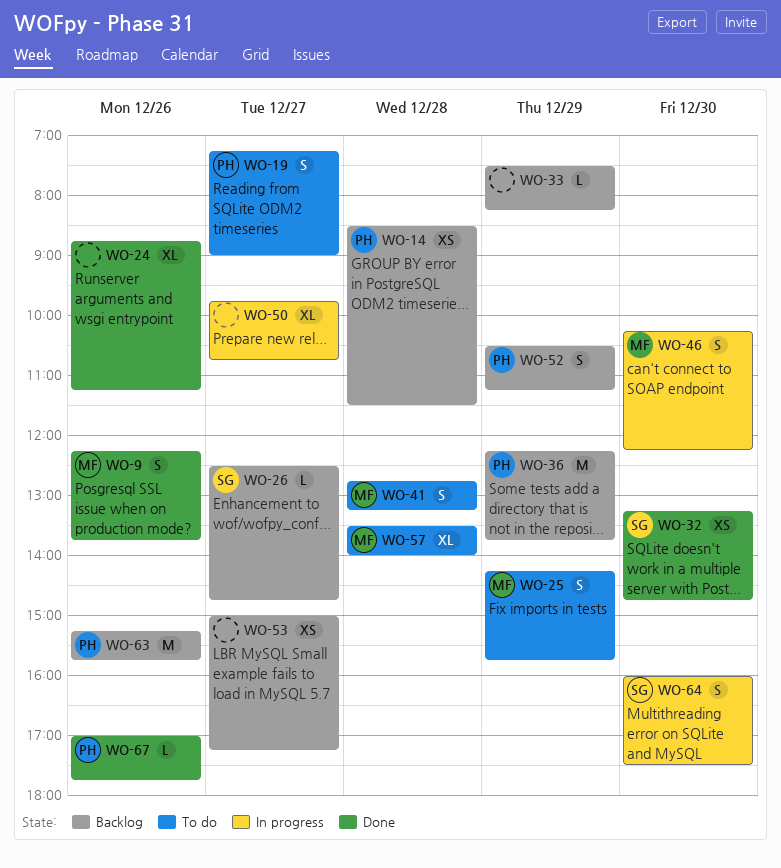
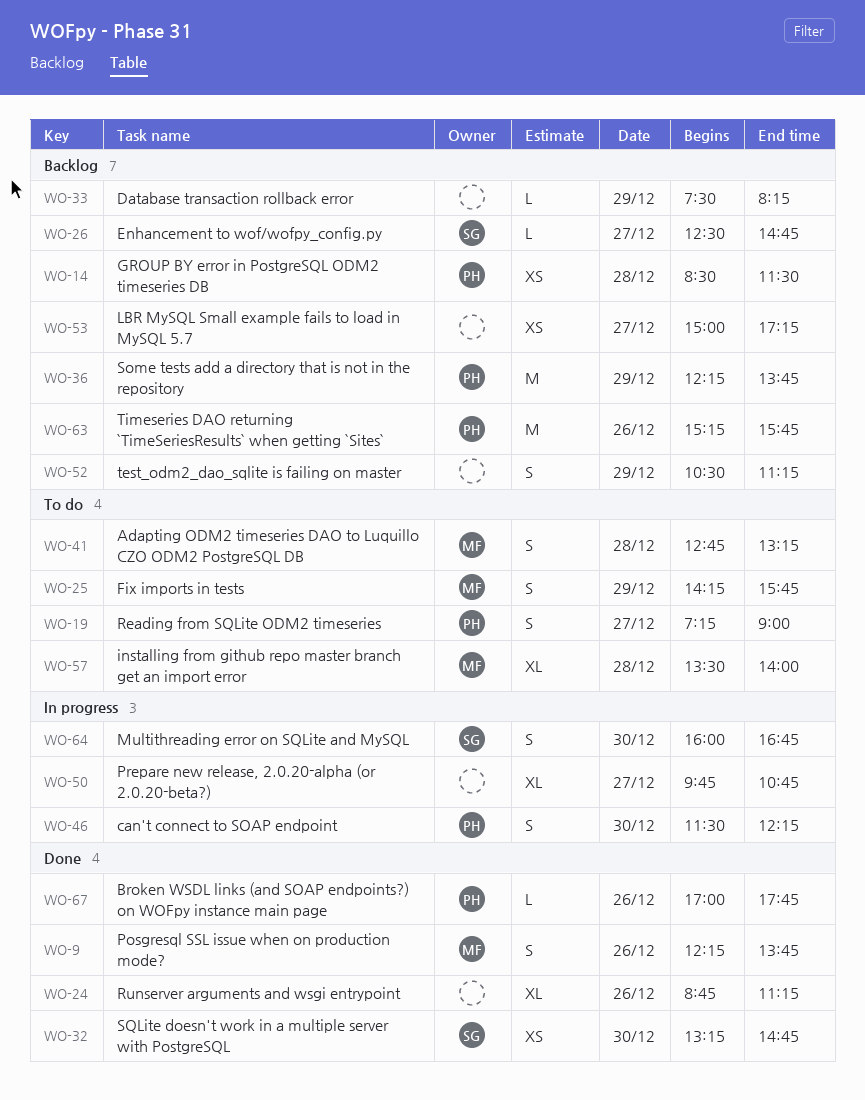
WO-46, owner: MF -> PH
WO-46, begins: 10:15 -> 11:30
WO-52, owner: PH -> none
WO-64, ends: 17:30 -> 16:45

